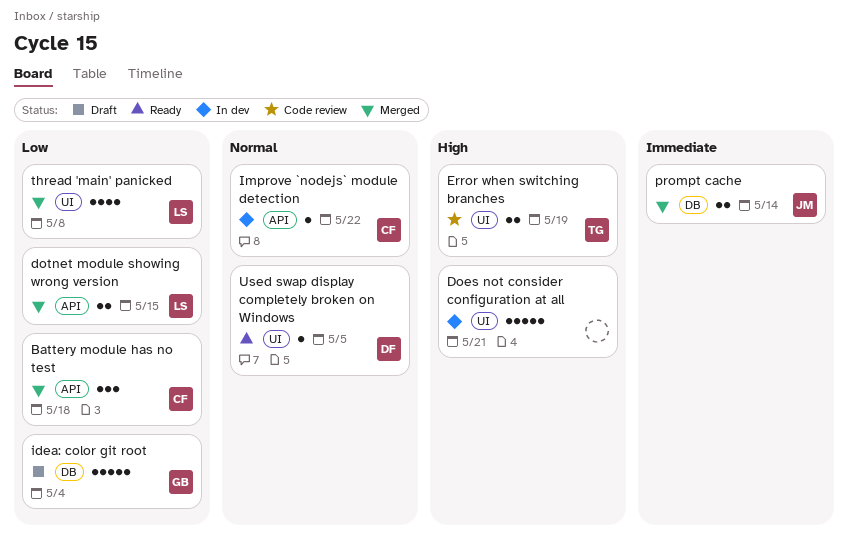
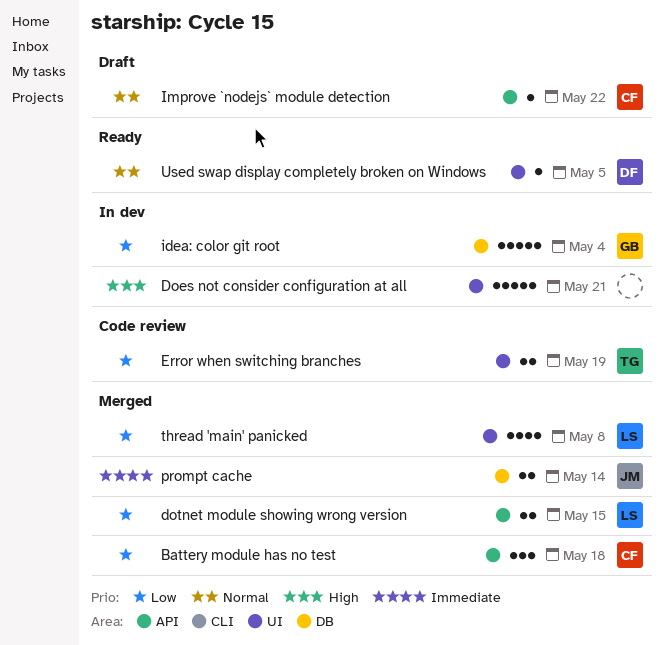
Error when switching branches, priority: High -> Low
idea: color git root, status: Draft -> In dev
Improve `nodejs` module detection, status: In dev -> Draft

